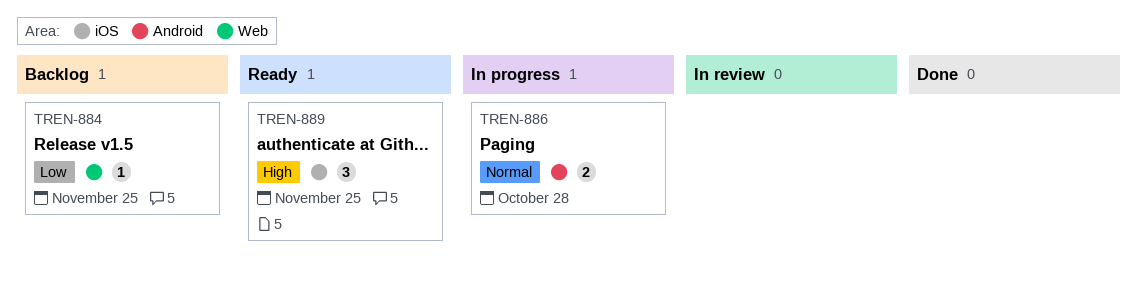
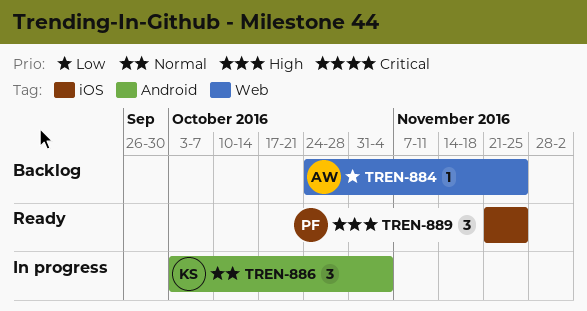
TREN-886, estimate: 2 -> 3
TREN-886, due: Oct 28 -> Nov 4

